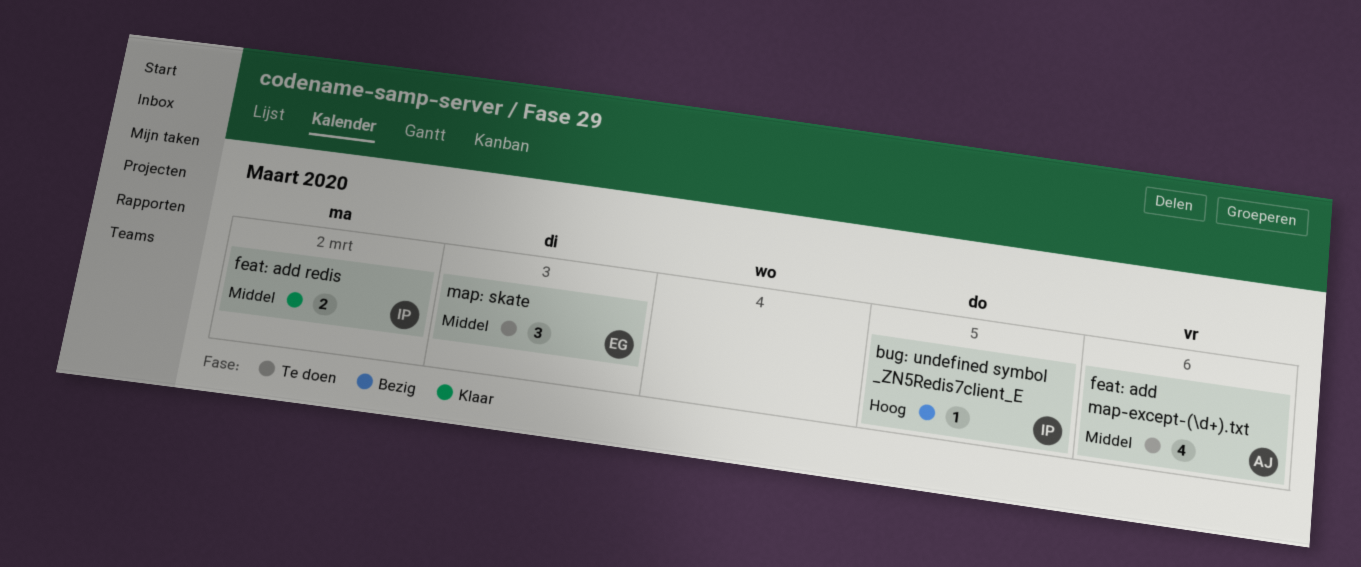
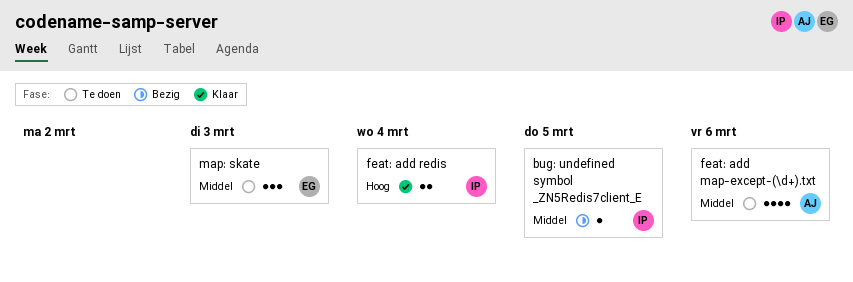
bug: undefined symbol _ZN5Redis7client_E, priority: Hoog -> Middel
feat: add redis, priority: Middel -> Hoog
feat: add redis, due: Mar 2 -> Mar 4

